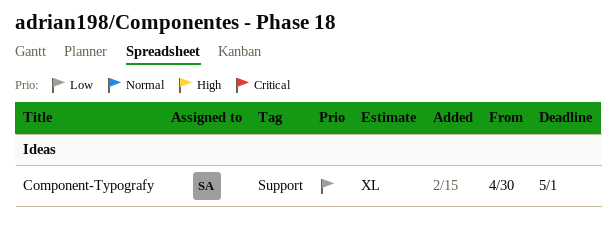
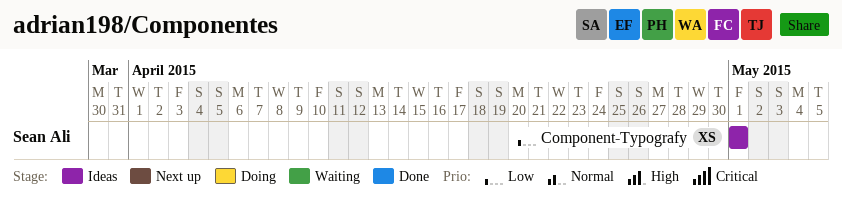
Component-Typografy, estimate: XL -> XS
Component-Typografy, start: Apr 30 -> May 1

